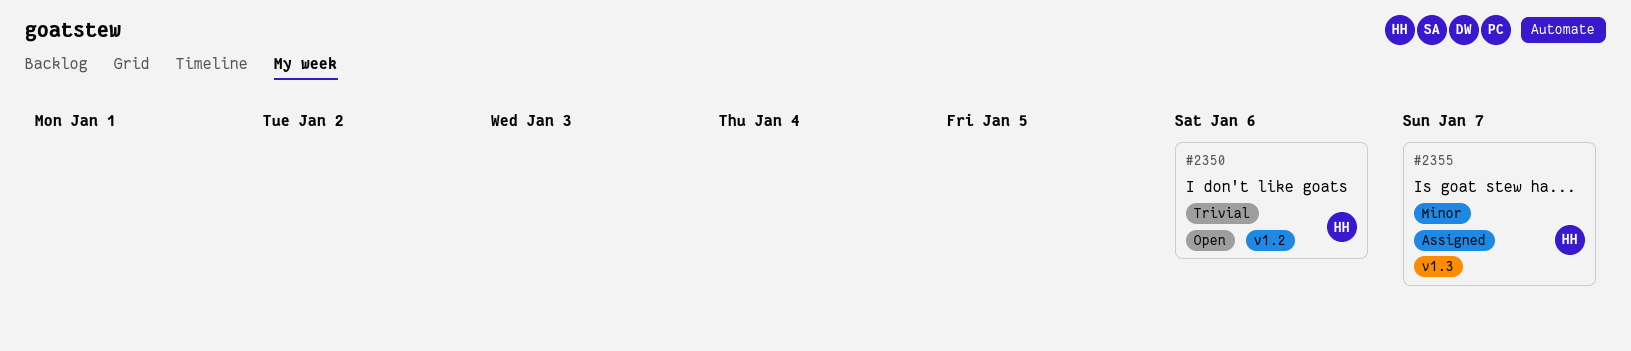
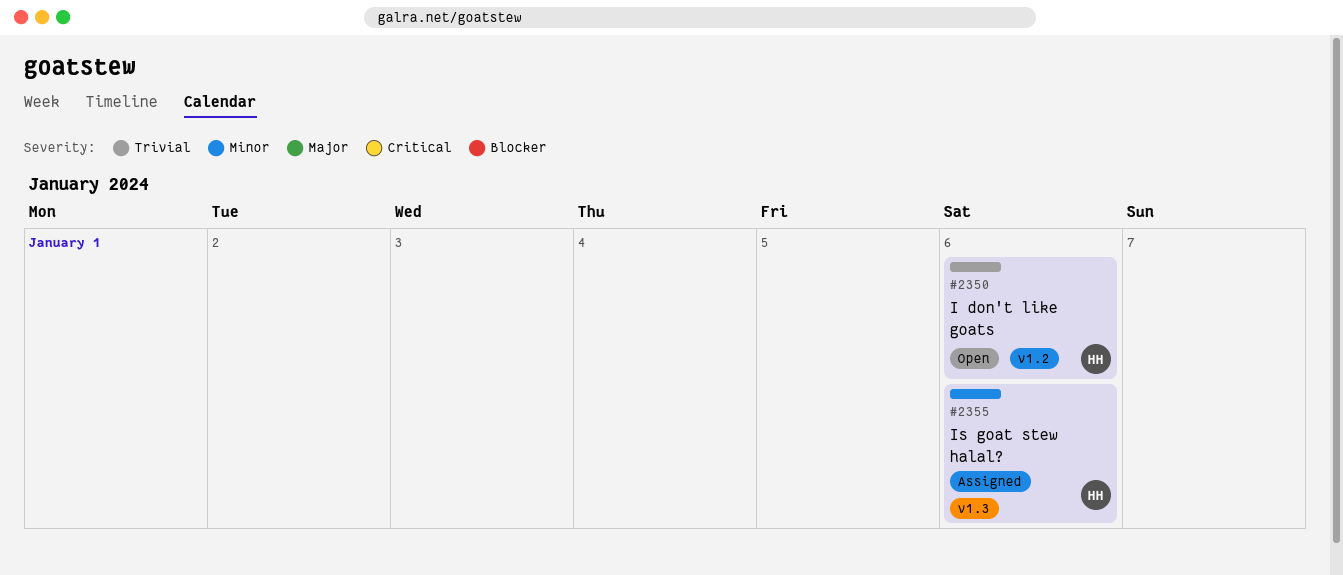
#2355, due: Jan 7 -> Jan 6

